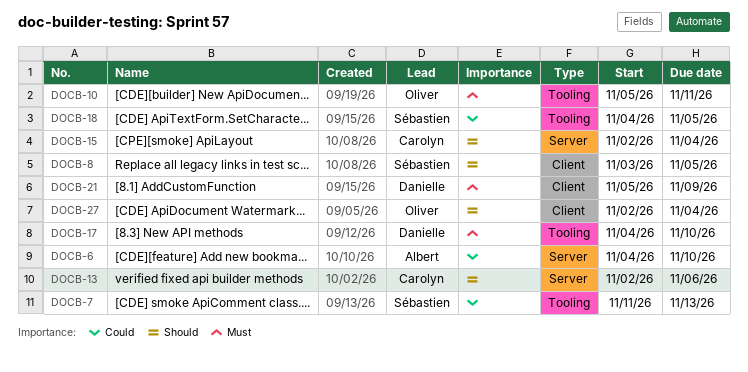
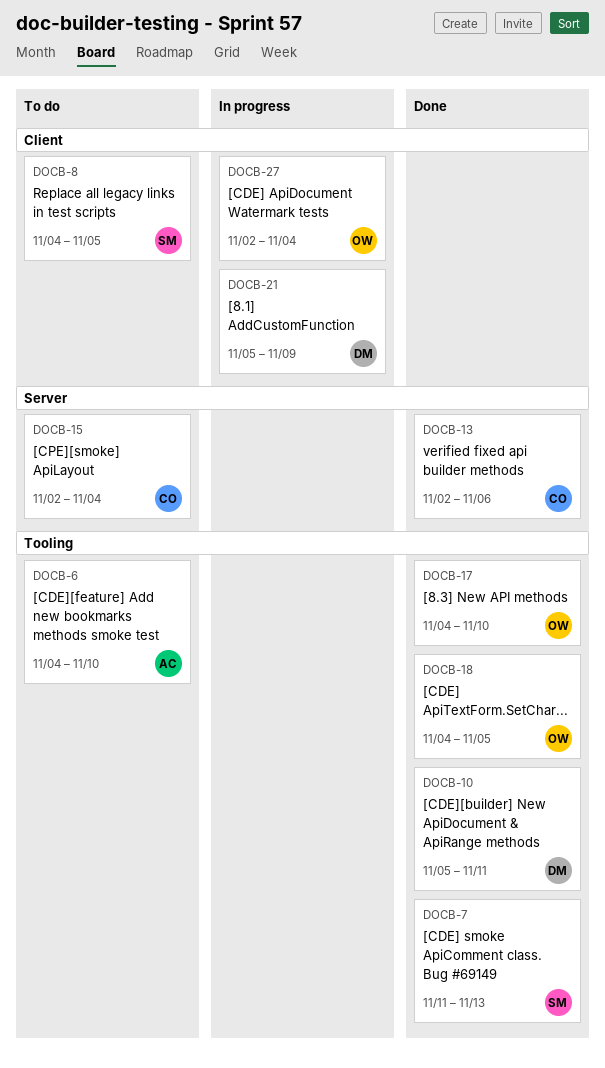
DOCB-6, label: Server -> Tooling
DOCB-8, start: Nov 3 -> Nov 4
DOCB-10, owner: Oliver -> Danielle
DOCB-17, owner: Danielle -> Oliver
DOCB-18, owner: Sébastien -> Oliver

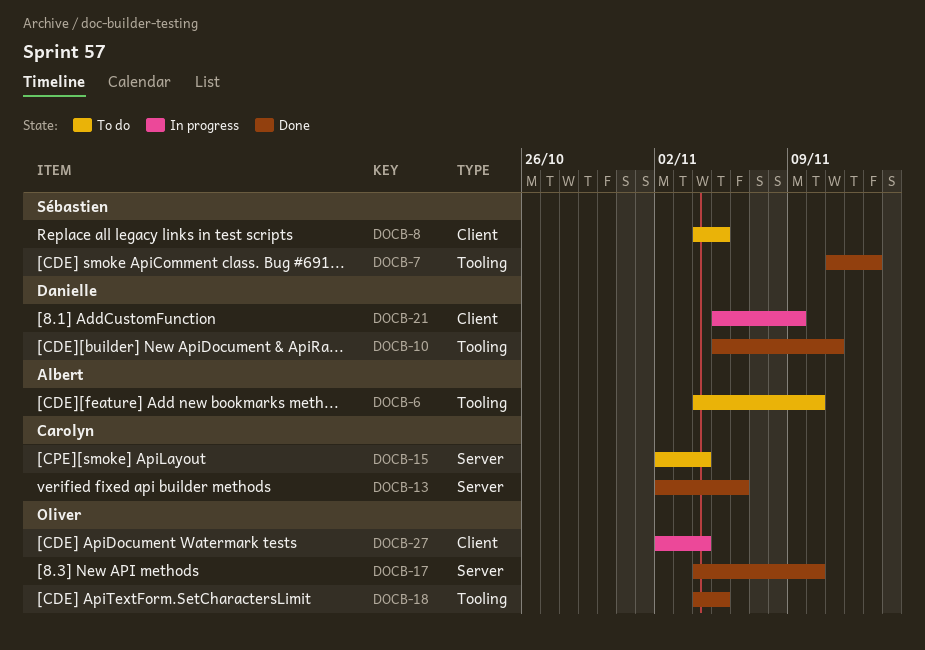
DOCB-17, label: Tooling -> Server

